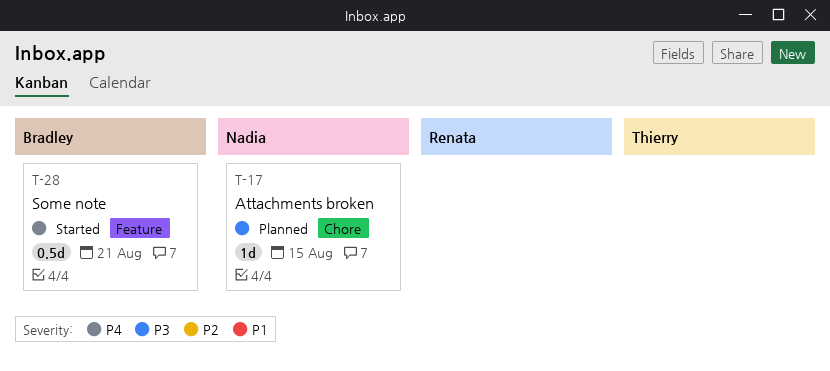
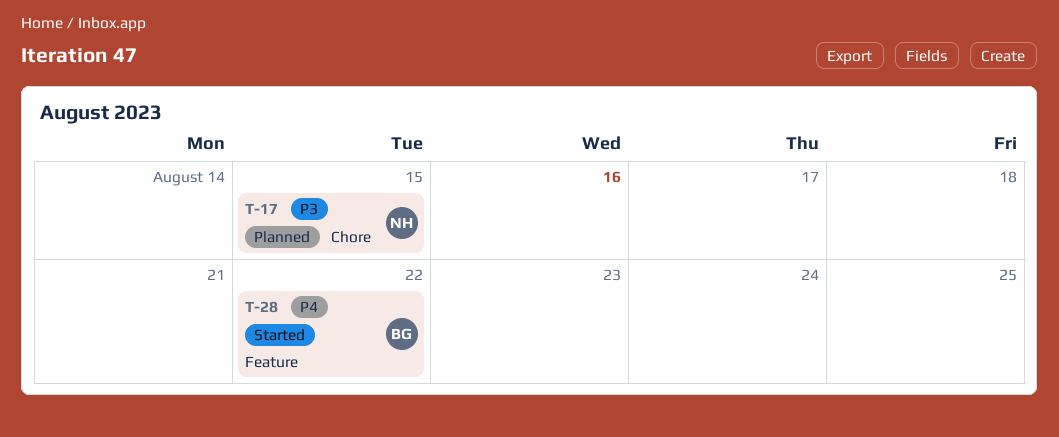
T-28, due: Aug 21 -> Aug 22

